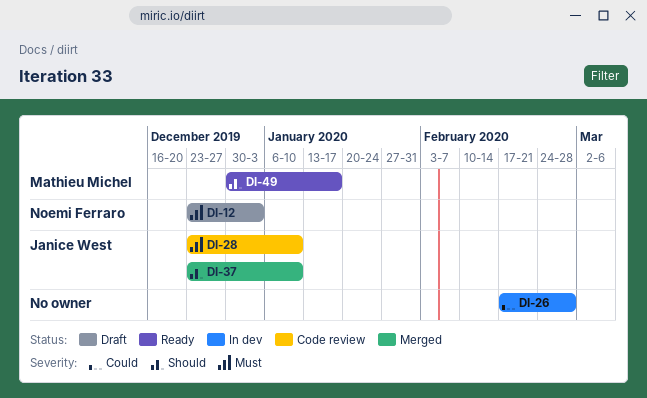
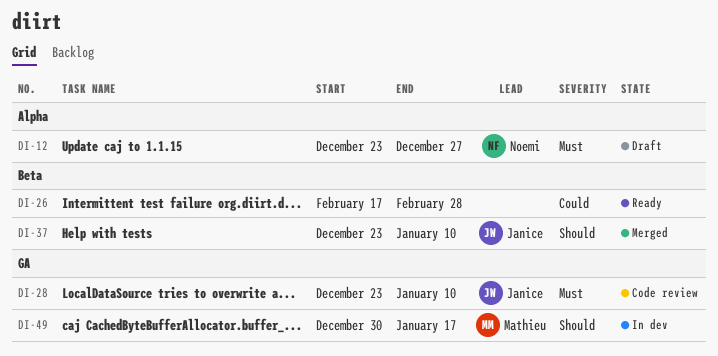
DI-12, due: Jan 3 -> Dec 27
DI-26, status: In dev -> Ready
DI-49, status: Ready -> In dev

